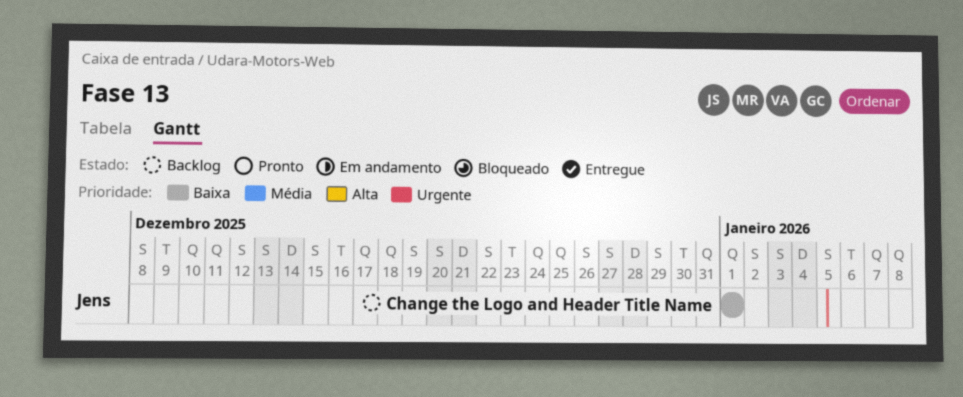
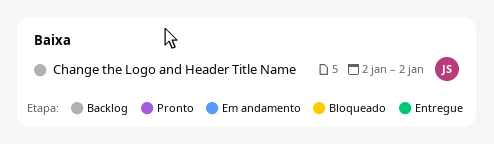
Change the Logo and Header Title Name, start: Jan 1 -> Jan 2
Change the Logo and Header Title Name, due: Jan 1 -> Jan 2

